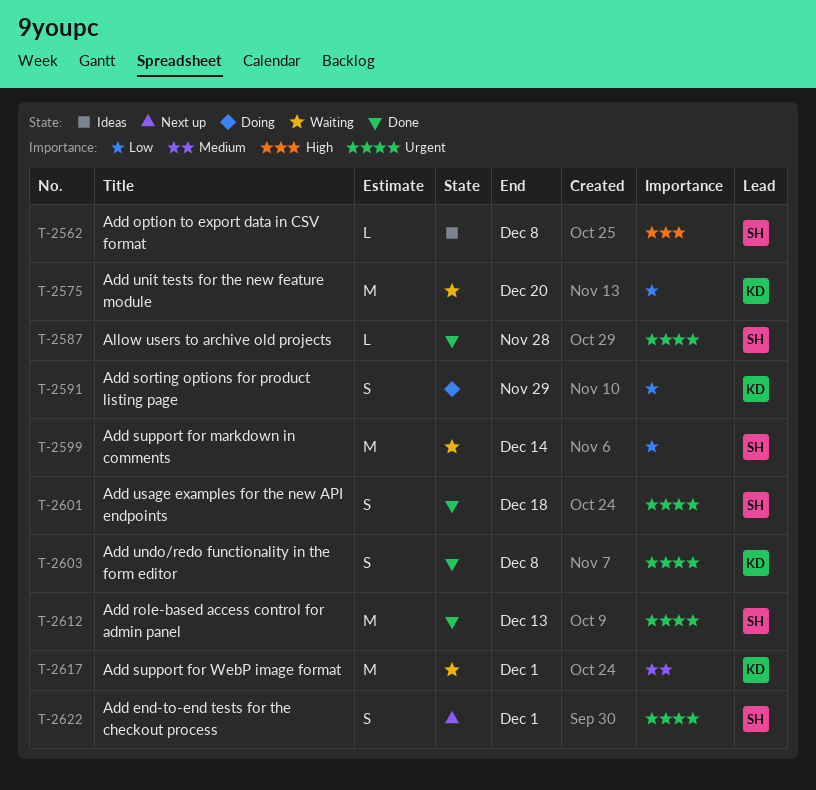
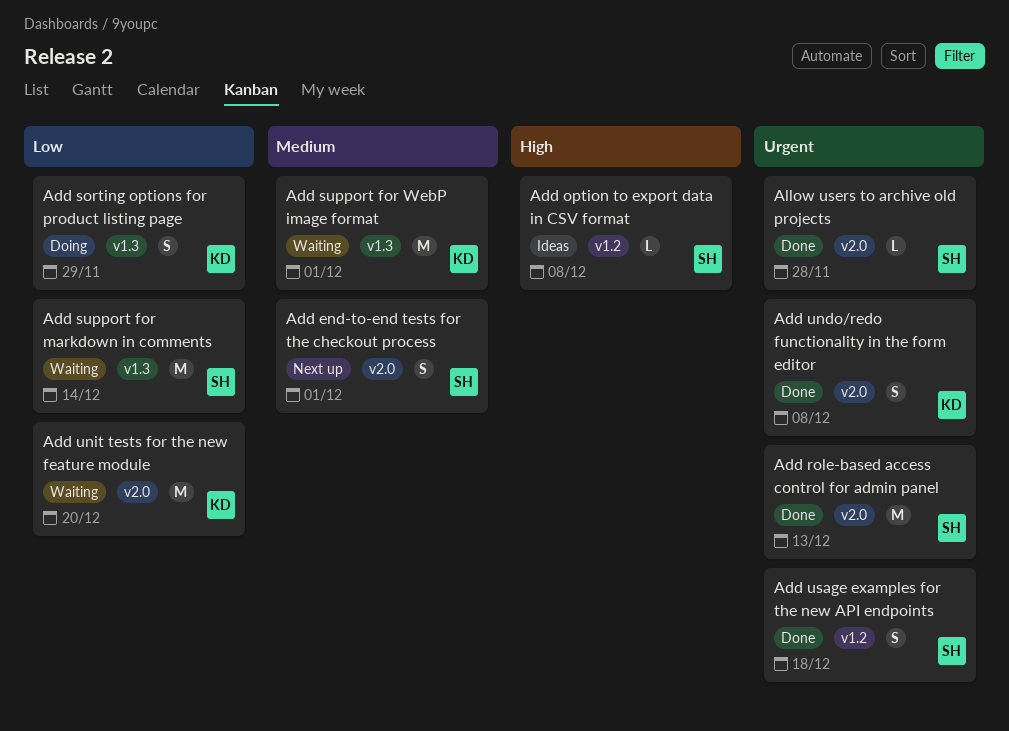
Add end-to-end tests for the checkout process, priority: Urgent -> Medium

